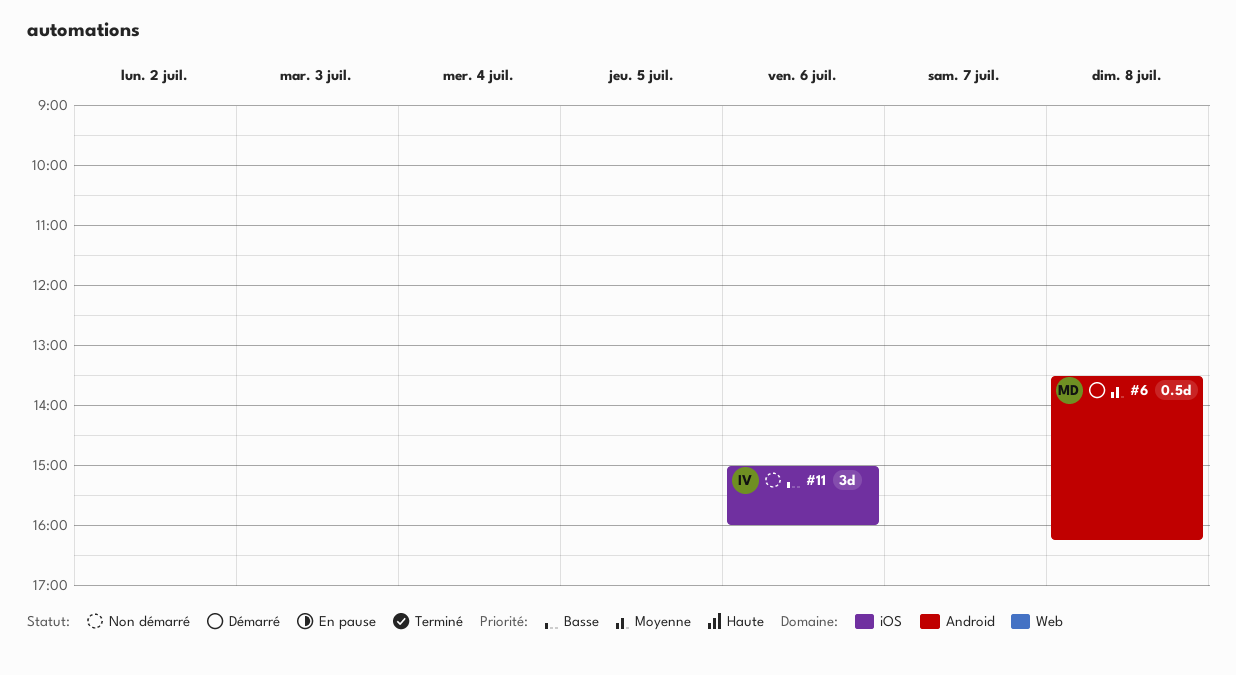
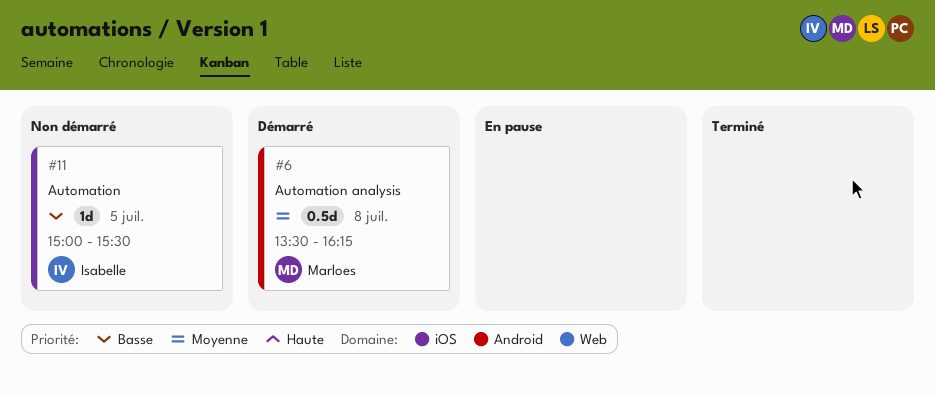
#11, estimate: 3d -> 1d
#11, day: Jul 6 -> Jul 5
#11, ends: 16:00 -> 15:30

